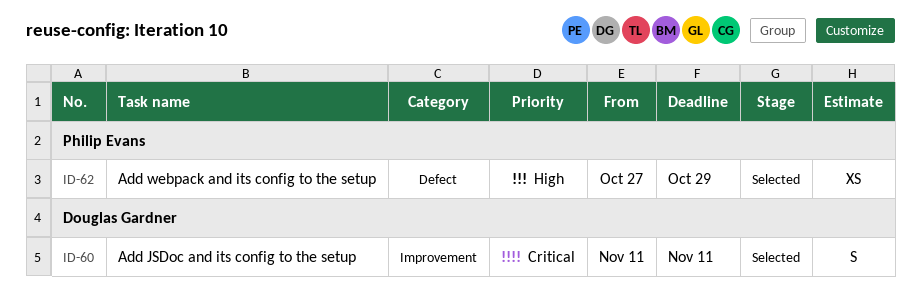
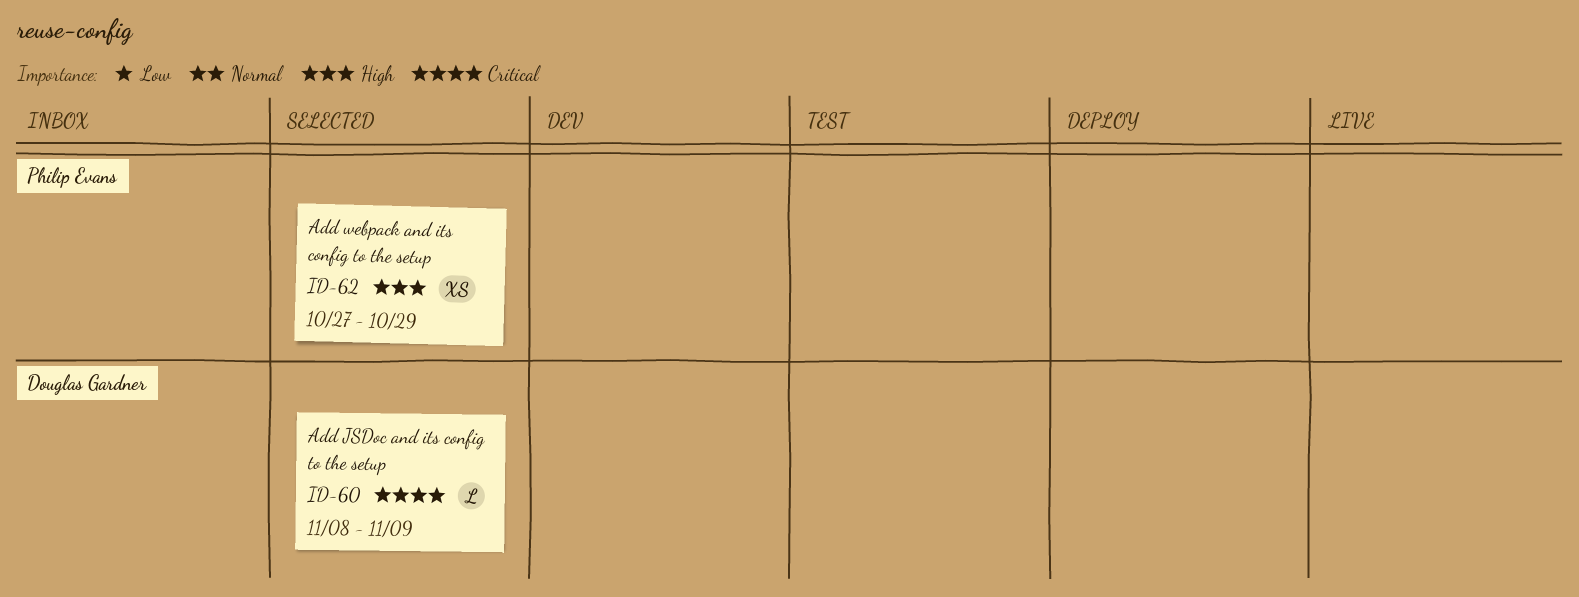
ID-60, estimate: S -> L
ID-60, start: Nov 11 -> Nov 8
ID-60, due: Nov 11 -> Nov 9

